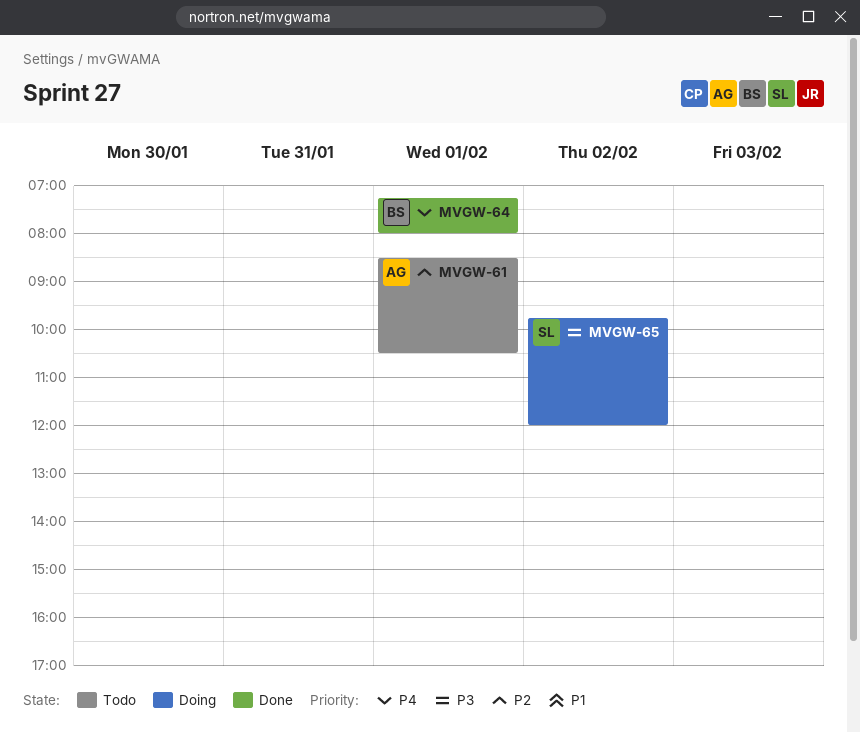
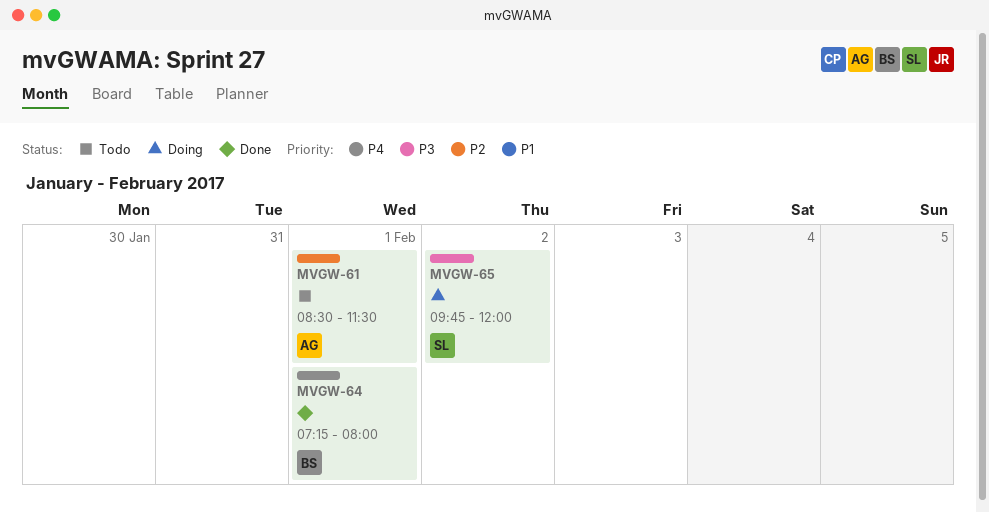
MVGW-61, ends: 10:30 -> 11:30

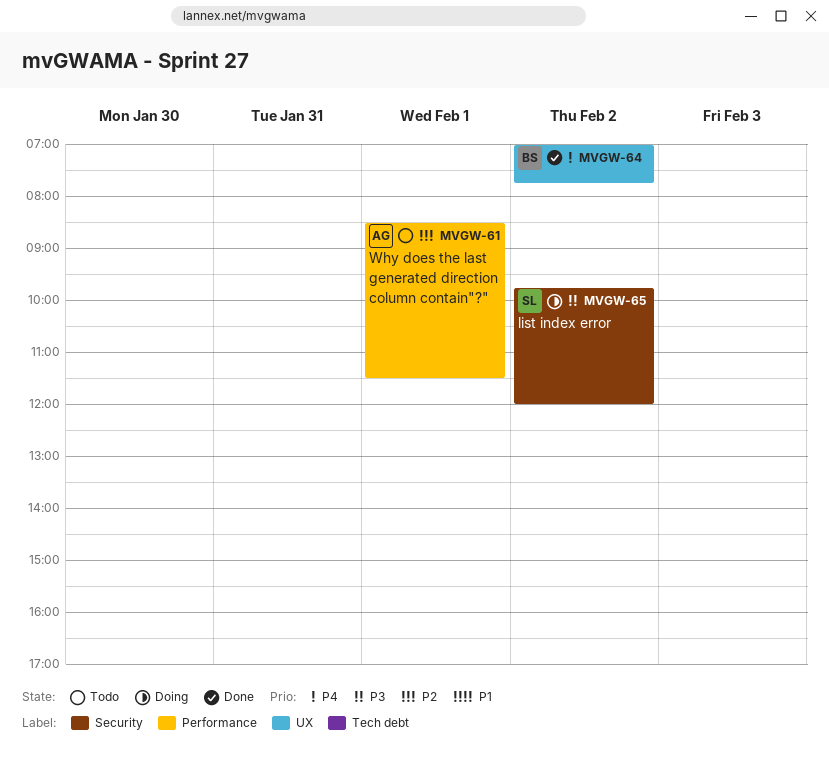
MVGW-64, day: Feb 1 -> Feb 2
MVGW-64, begins: 07:15 -> 07:00
MVGW-64, ends: 08:00 -> 07:45

